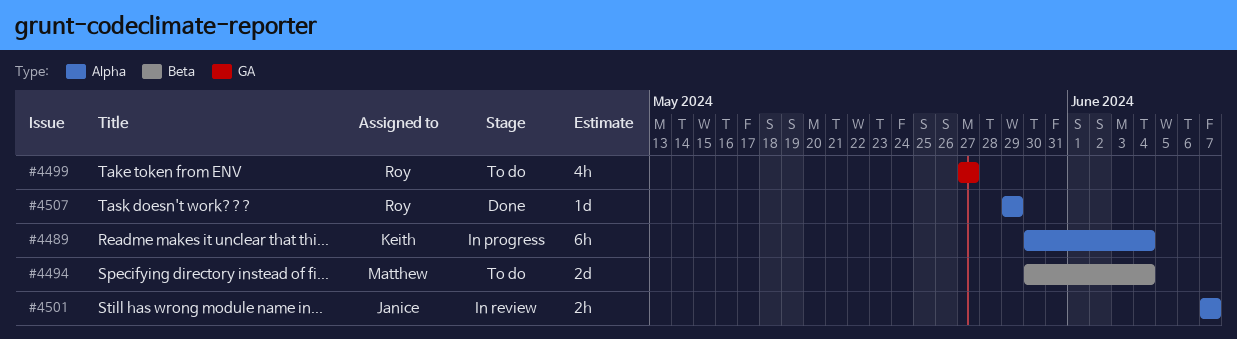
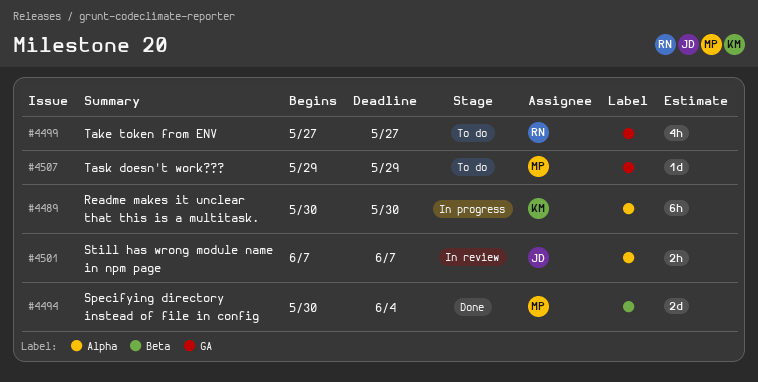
#4489, due: Jun 4 -> May 30
#4494, status: To do -> Done
#4507, status: Done -> To do
#4507, owner: Roy -> Matthew
#4507, label: Alpha -> GA

